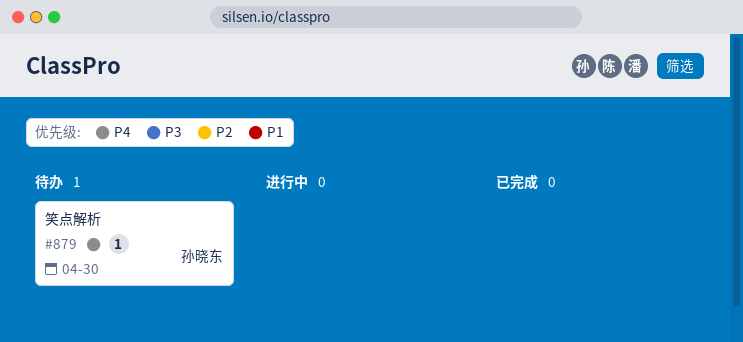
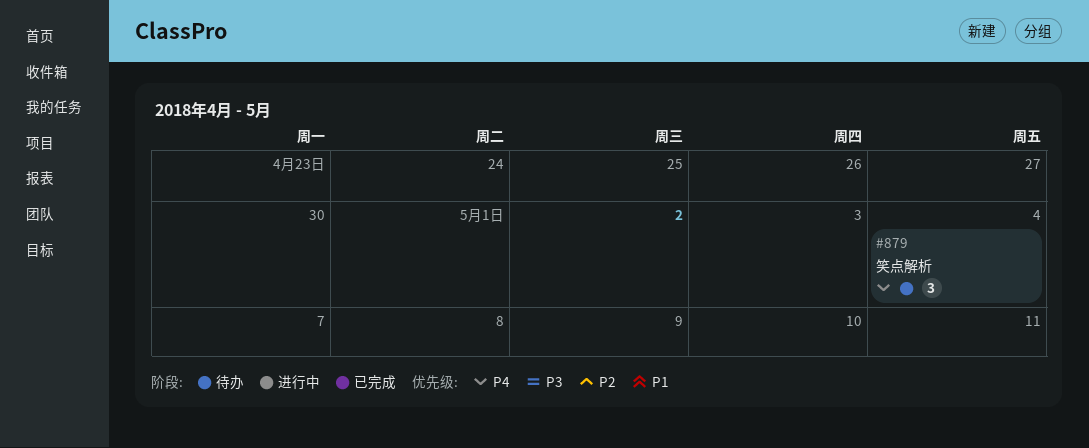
#879, estimate: 1 -> 3
#879, due: Apr 30 -> May 4

